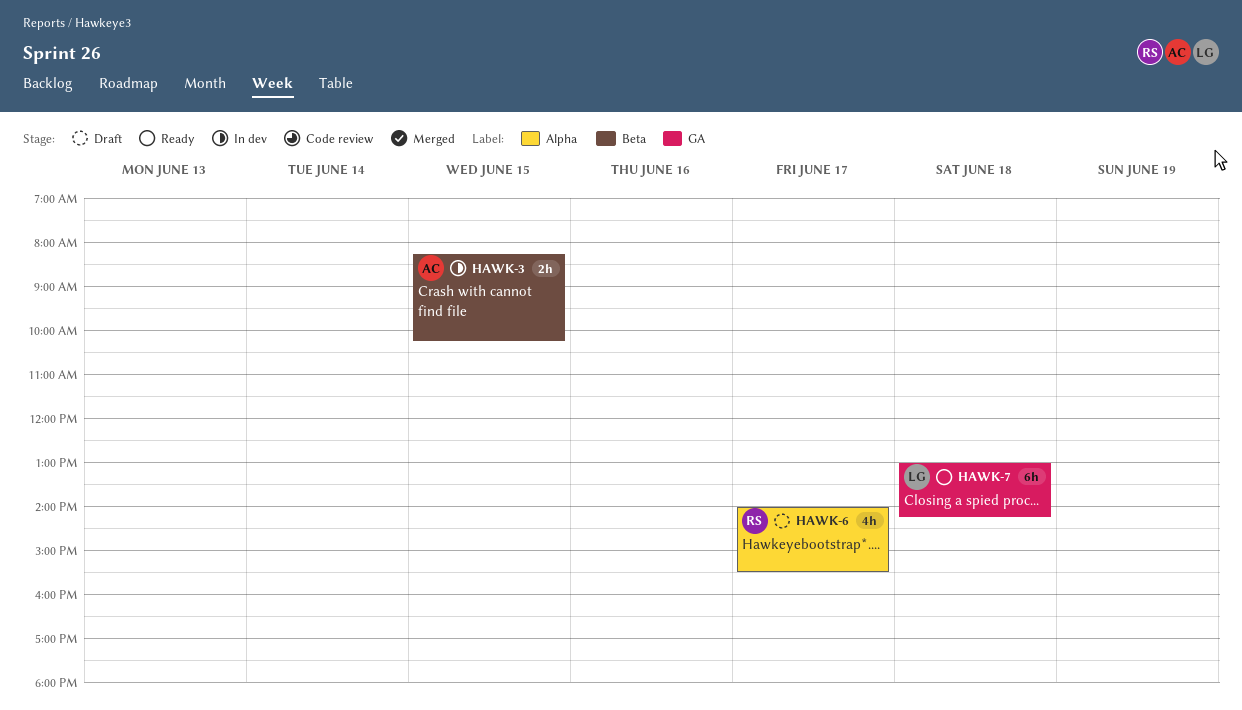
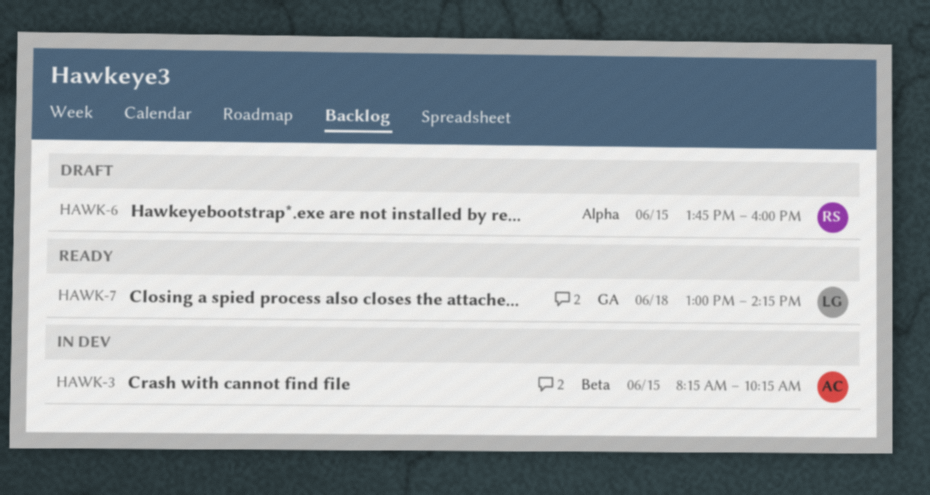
HAWK-6, day: Jun 17 -> Jun 15
HAWK-6, begins: 14:00 -> 13:45
HAWK-6, ends: 15:30 -> 16:00

